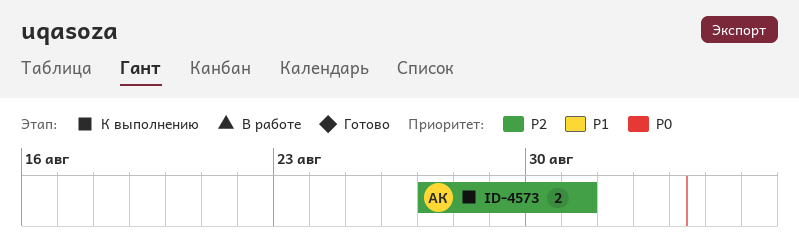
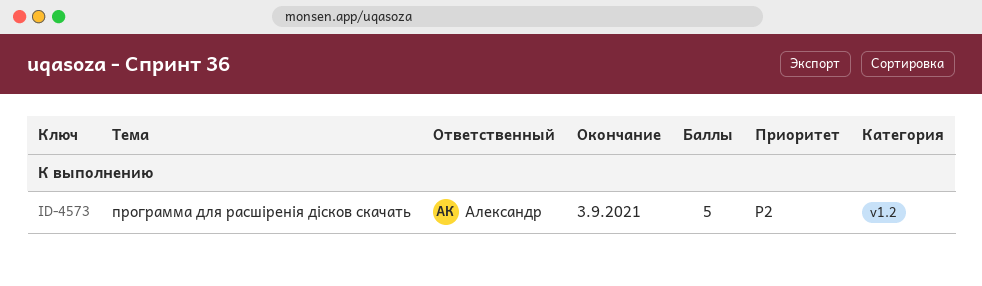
ID-4573, estimate: 2 -> 5
ID-4573, due: Aug 31 -> Sep 3

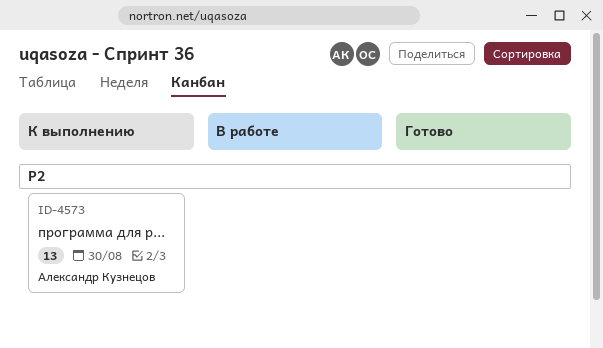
ID-4573, estimate: 5 -> 13
ID-4573, due: Sep 3 -> Aug 30

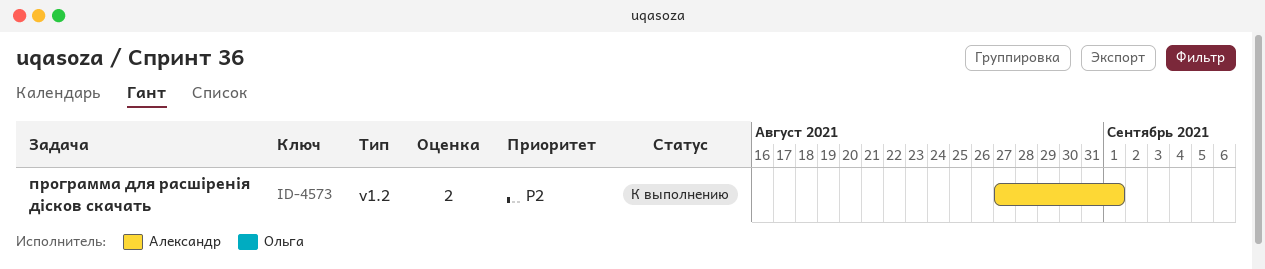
ID-4573, estimate: 13 -> 2
ID-4573, due: Aug 30 -> Sep 1

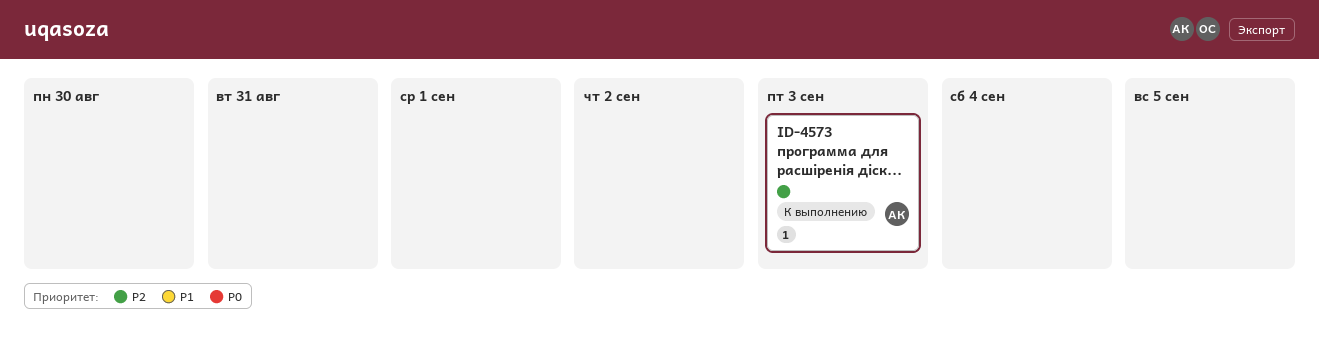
ID-4573, estimate: 2 -> 1
ID-4573, due: Sep 1 -> Sep 3

